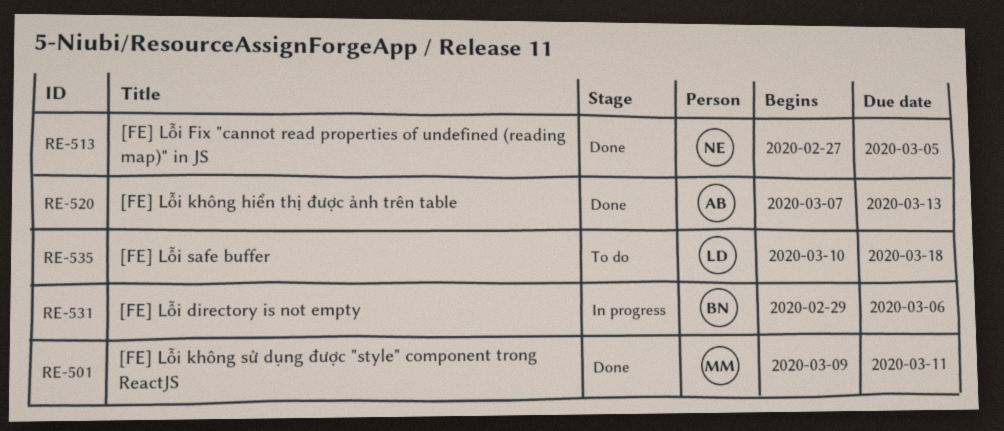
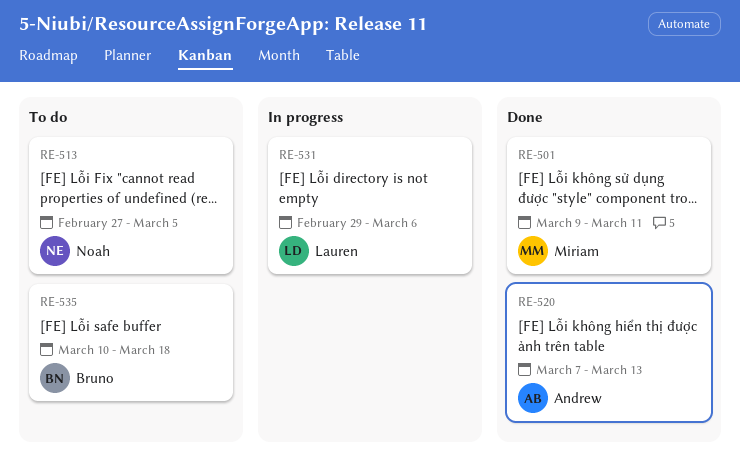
RE-513, status: Done -> To do
RE-531, owner: Bruno -> Lauren
RE-535, owner: Lauren -> Bruno

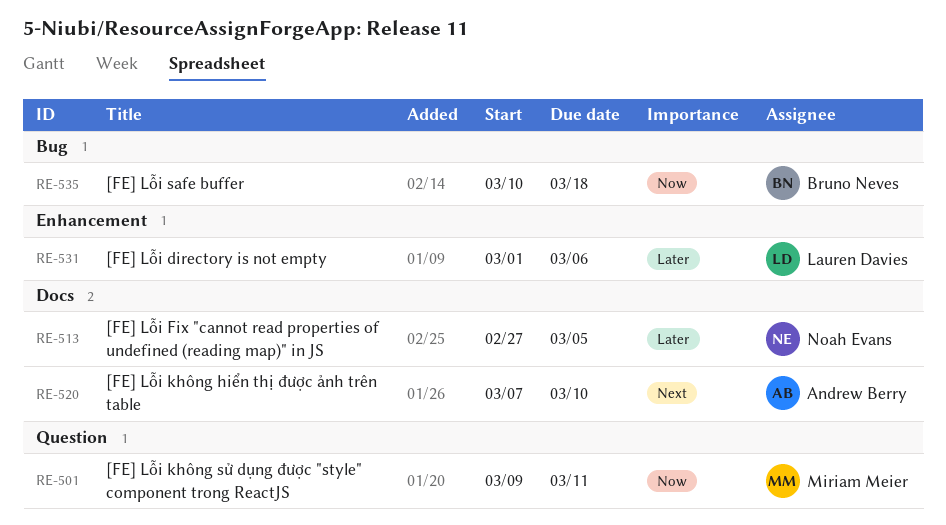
RE-520, due: Mar 13 -> Mar 10
RE-531, start: Feb 29 -> Mar 1

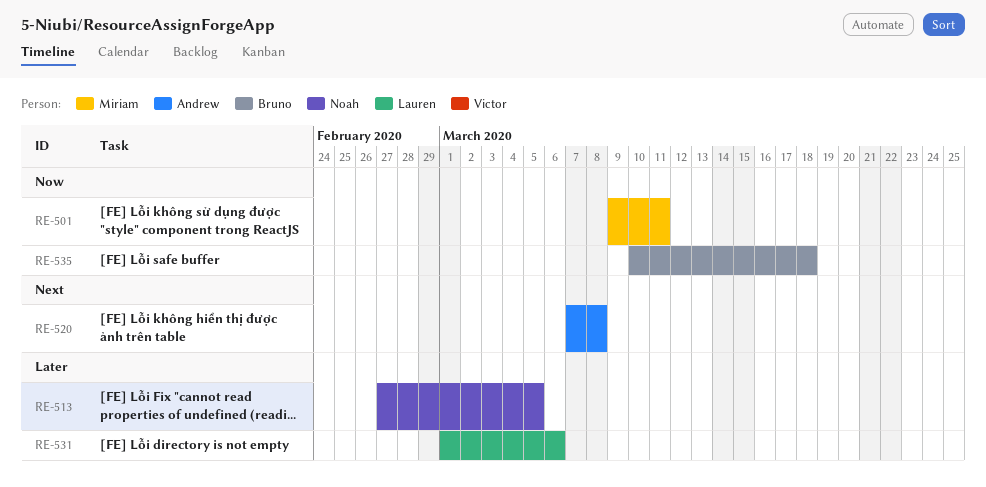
RE-520, due: Mar 10 -> Mar 8

